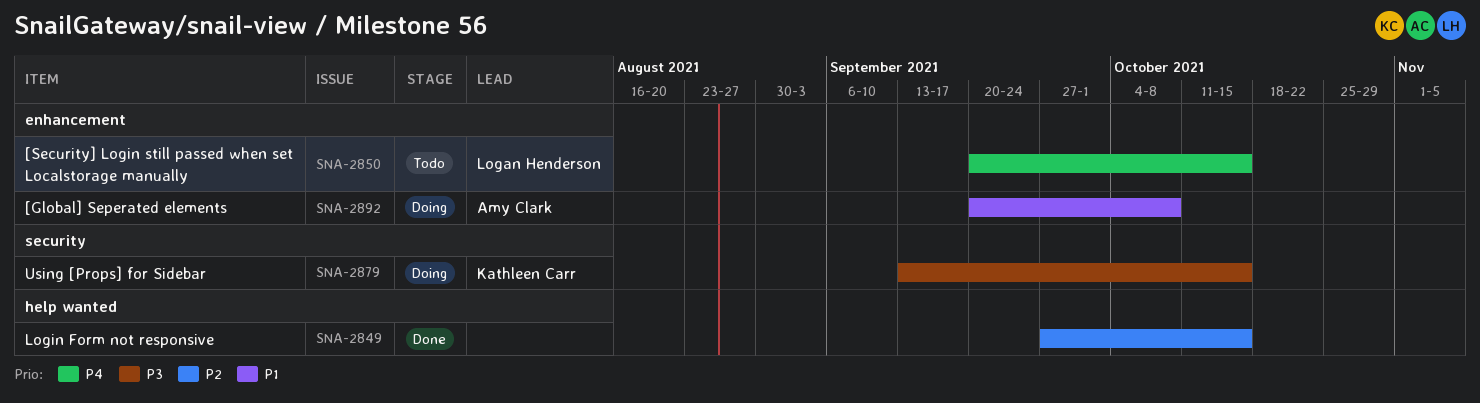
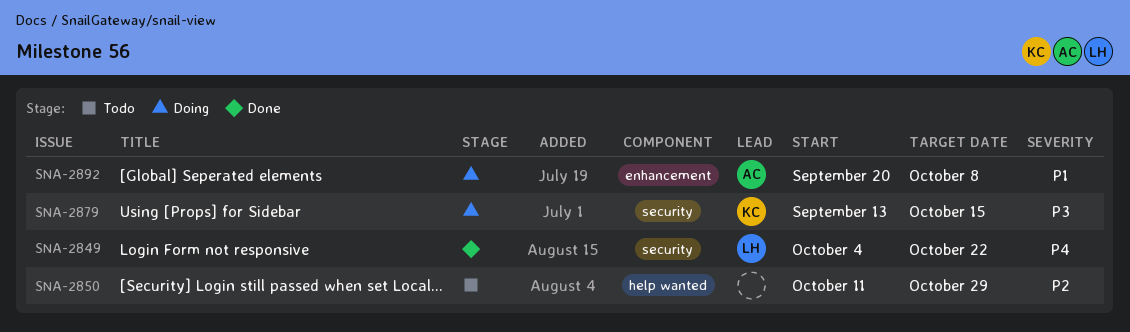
SNA-2849, owner: none -> Logan Henderson
SNA-2849, priority: P2 -> P4
SNA-2849, label: help wanted -> security
SNA-2849, start: Sep 27 -> Oct 4
SNA-2849, due: Oct 15 -> Oct 22
SNA-2850, owner: Logan Henderson -> none
SNA-2850, priority: P4 -> P2
SNA-2850, label: enhancement -> help wanted
SNA-2850, start: Sep 20 -> Oct 11
SNA-2850, due: Oct 15 -> Oct 29

